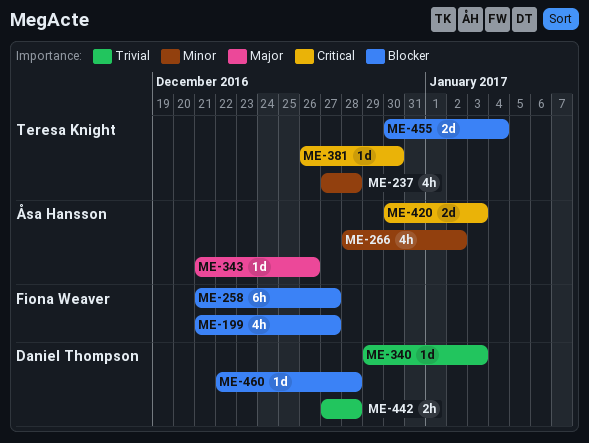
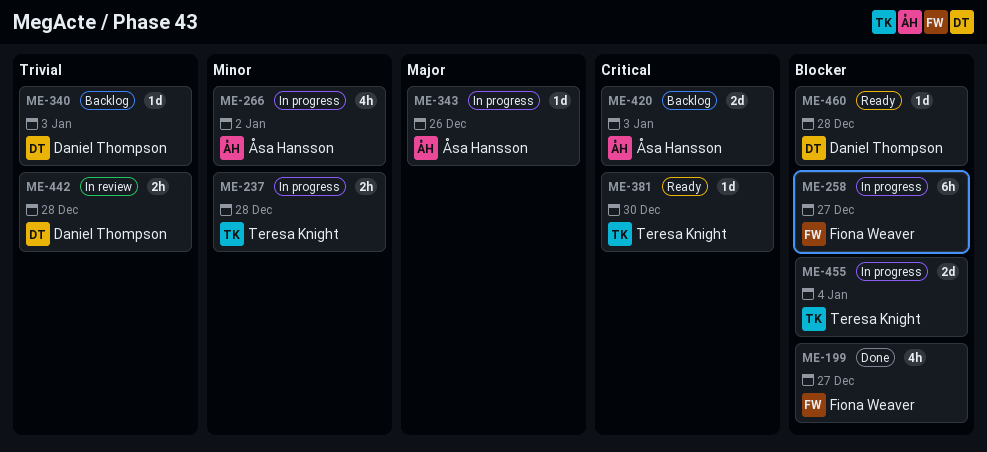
ME-237, estimate: 4h -> 2h

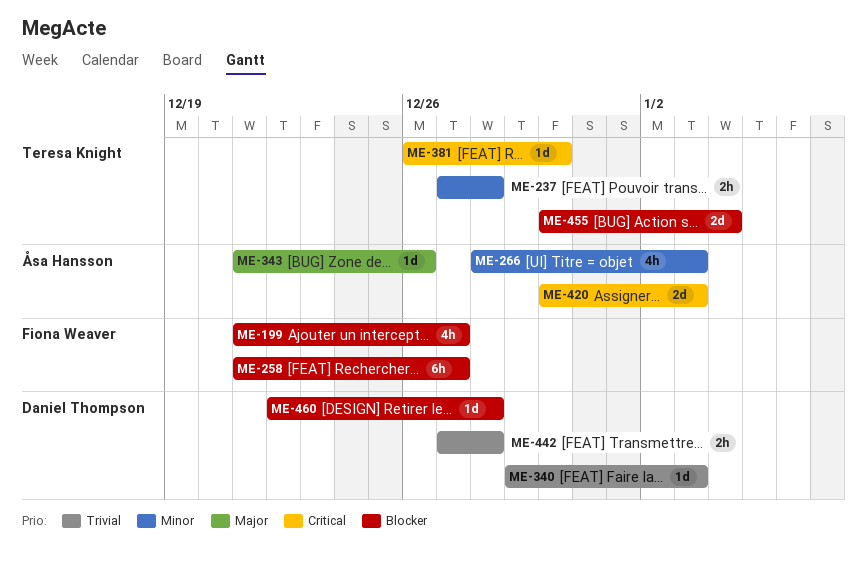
ME-266, due: Jan 2 -> Jan 3

